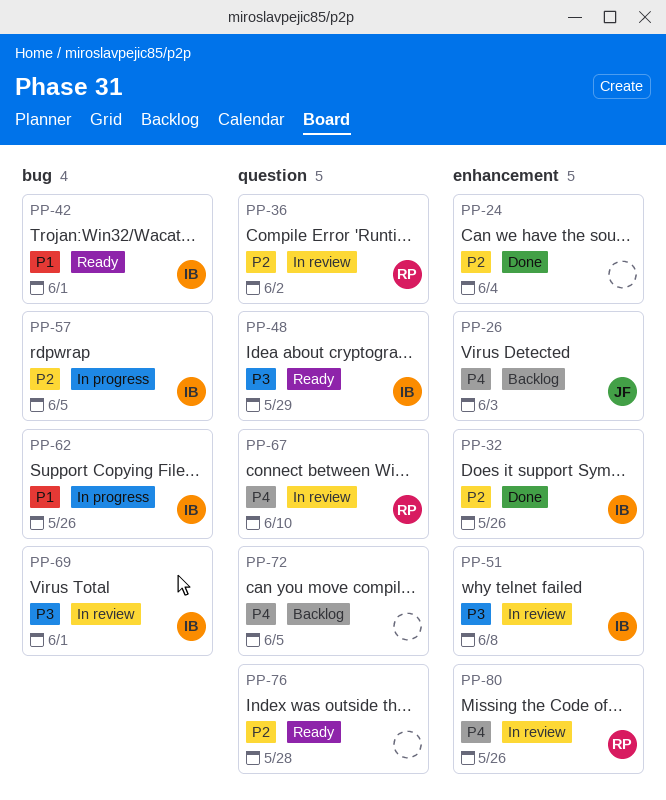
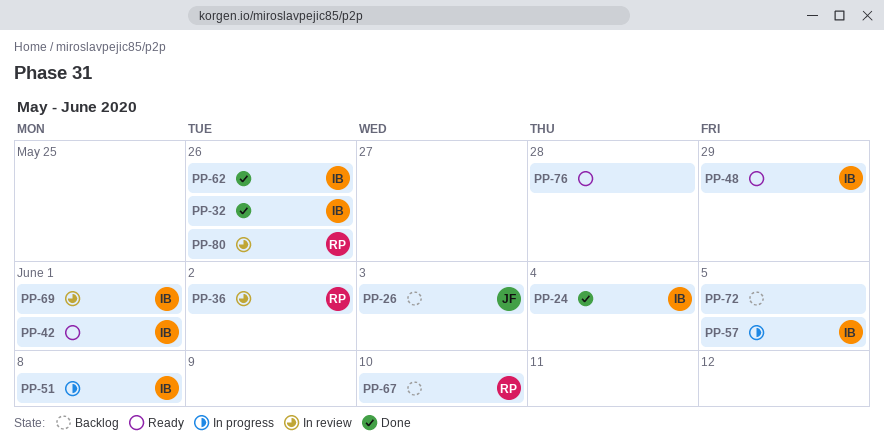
PP-24, owner: none -> IB
PP-51, status: In review -> In progress
PP-62, status: In progress -> Done
PP-67, status: In review -> Backlog

